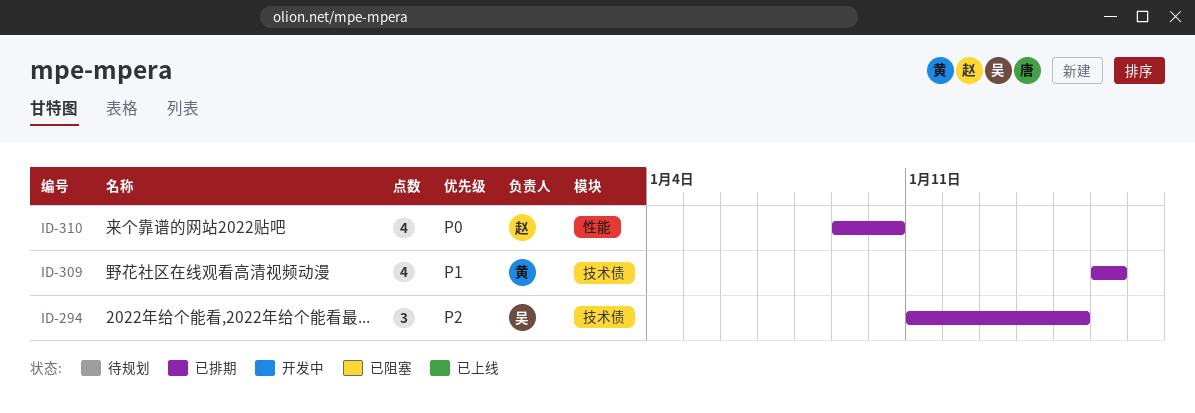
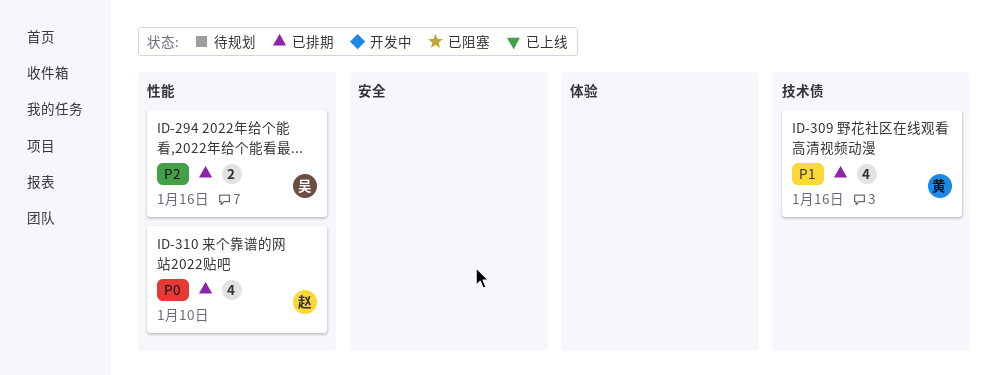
ID-294, label: 技术债 -> 性能
ID-294, estimate: 3 -> 2
ID-294, due: Jan 15 -> Jan 16

